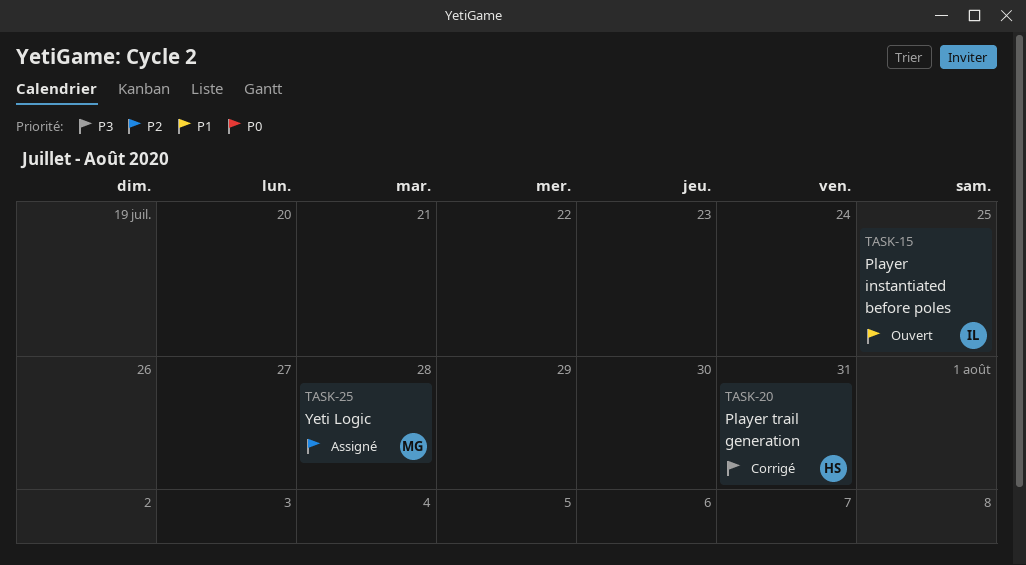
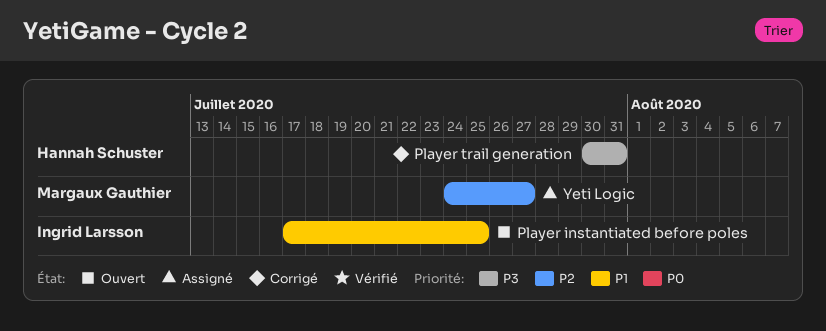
Yeti Logic, due: Jul 28 -> Jul 27

